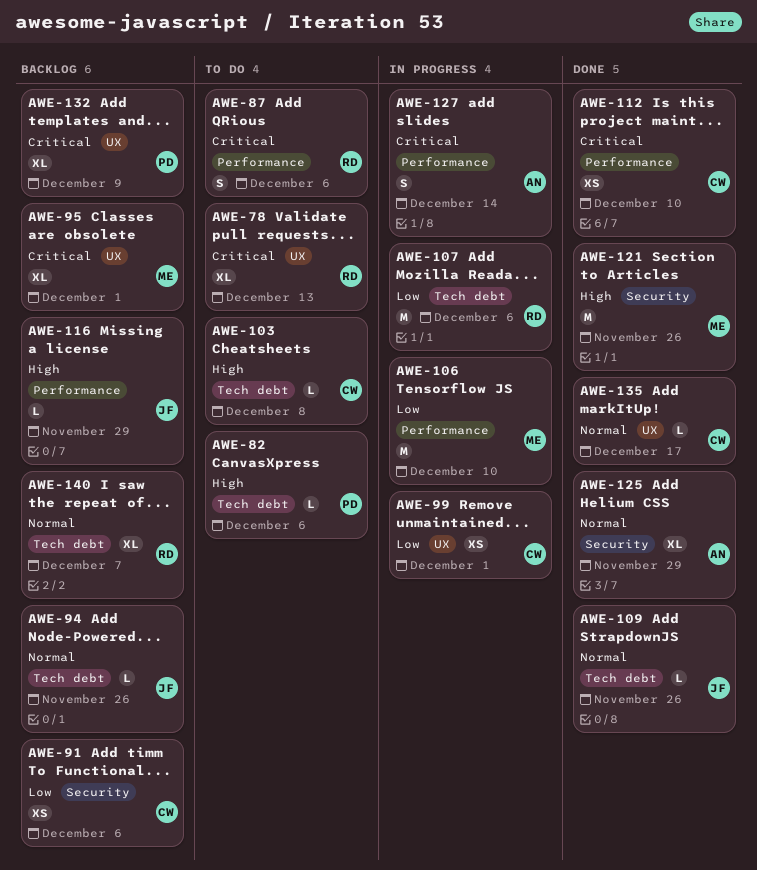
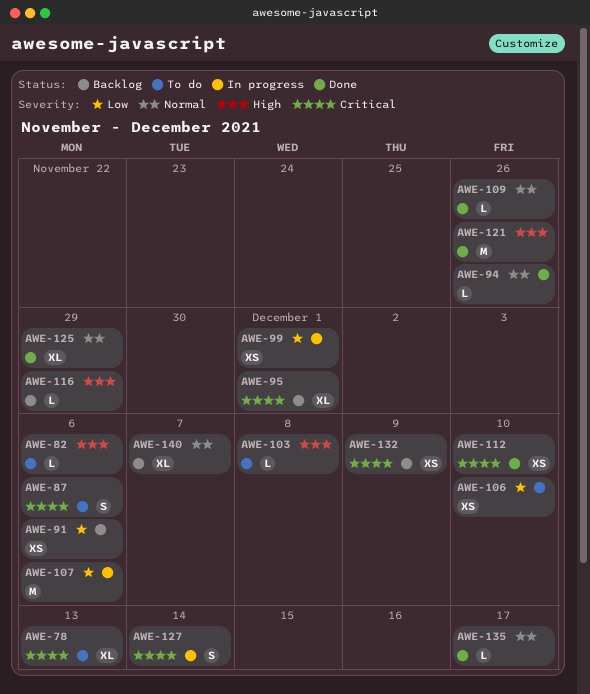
AWE-94, status: Backlog -> Done
AWE-106, status: In progress -> To do
AWE-106, estimate: M -> XS
AWE-132, estimate: XL -> XS

